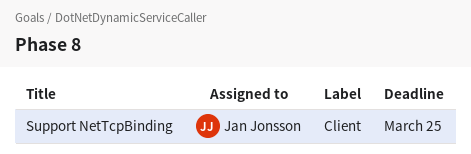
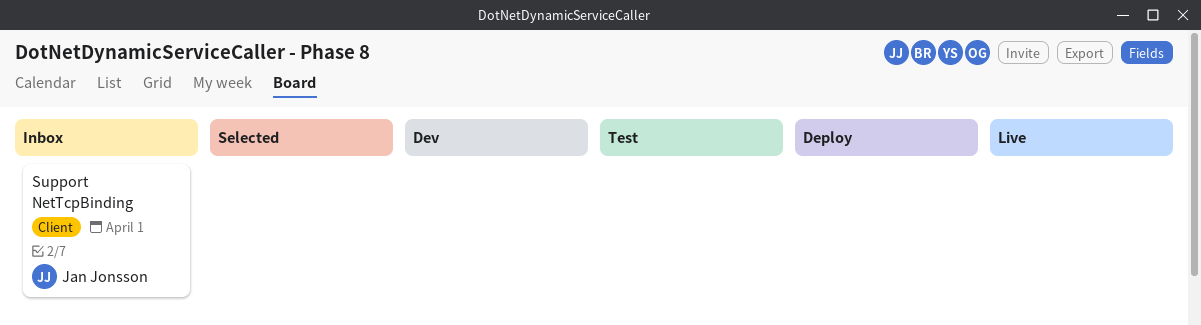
Support NetTcpBinding, due: Mar 25 -> Apr 1

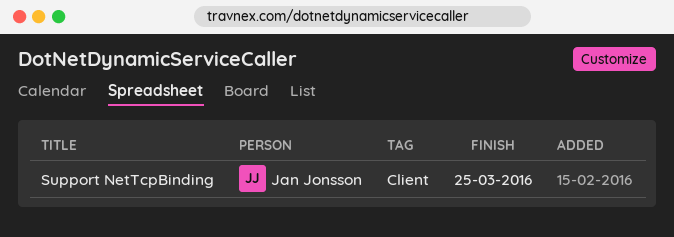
Support NetTcpBinding, due: Apr 1 -> Mar 25

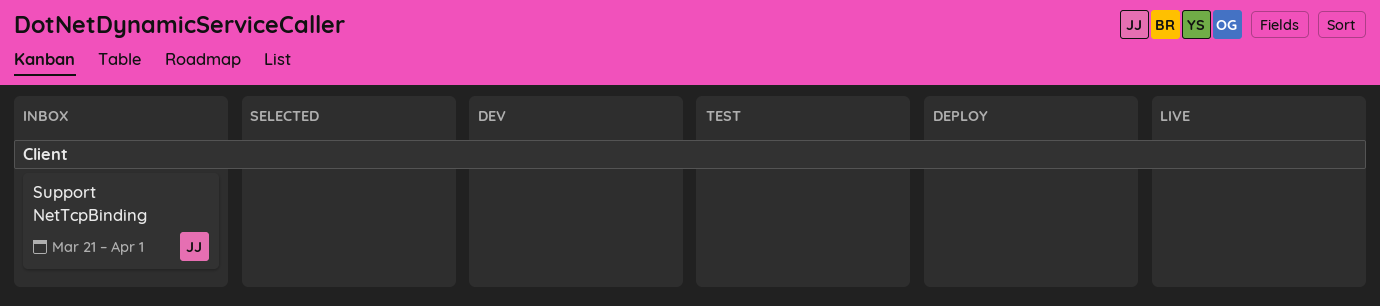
Support NetTcpBinding, due: Mar 25 -> Apr 1

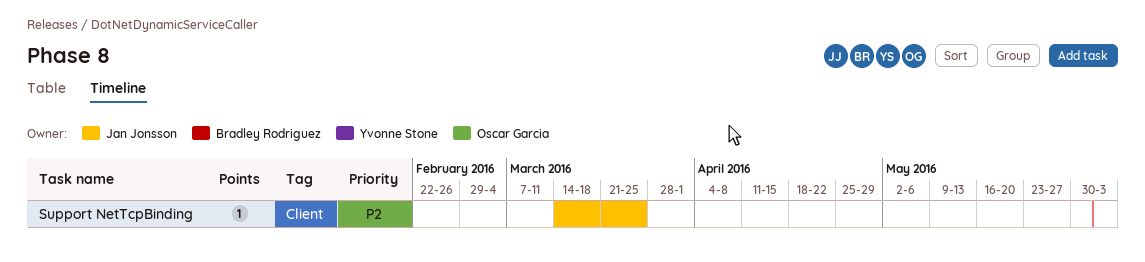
Support NetTcpBinding, start: Mar 21 -> Mar 14
Support NetTcpBinding, due: Apr 1 -> Mar 25

